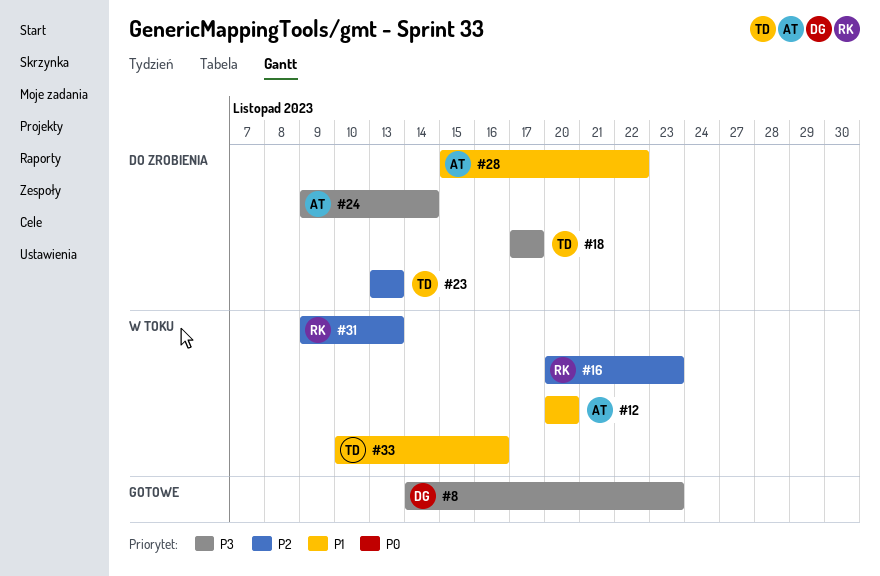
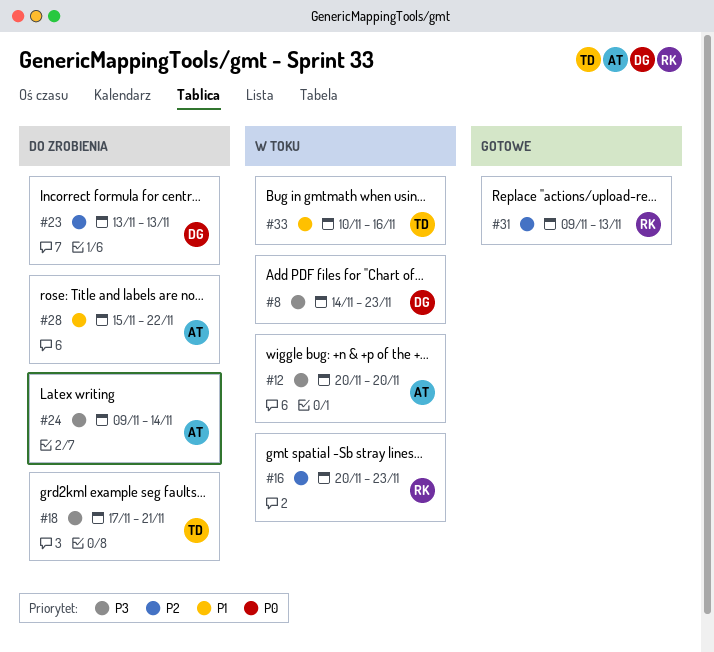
#8, status: Gotowe -> W toku
#12, priority: P1 -> P3
#18, due: Nov 17 -> Nov 21
#23, owner: TD -> DG
#31, status: W toku -> Gotowe

